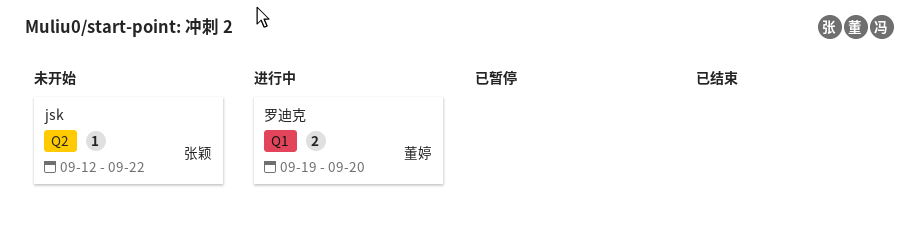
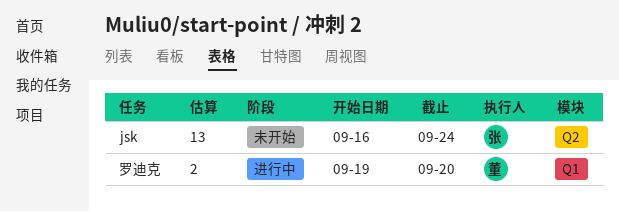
jsk, estimate: 1 -> 13
jsk, start: Sep 12 -> Sep 16
jsk, due: Sep 22 -> Sep 24

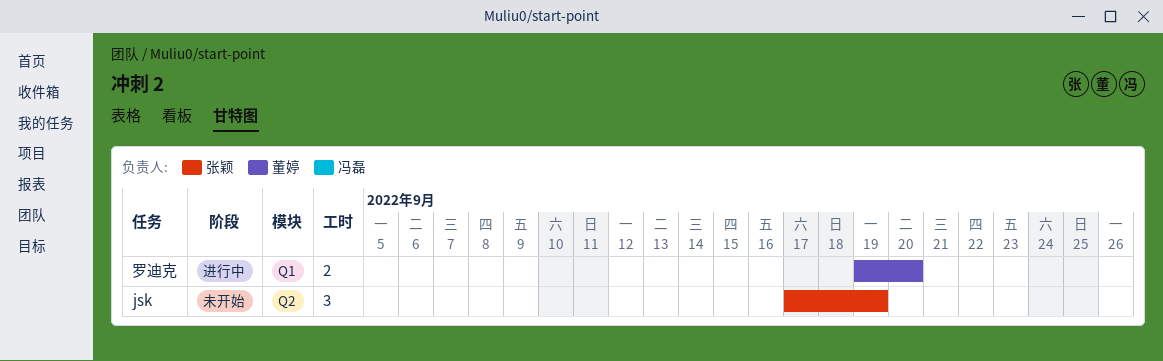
jsk, estimate: 13 -> 3
jsk, start: Sep 16 -> Sep 17
jsk, due: Sep 24 -> Sep 19

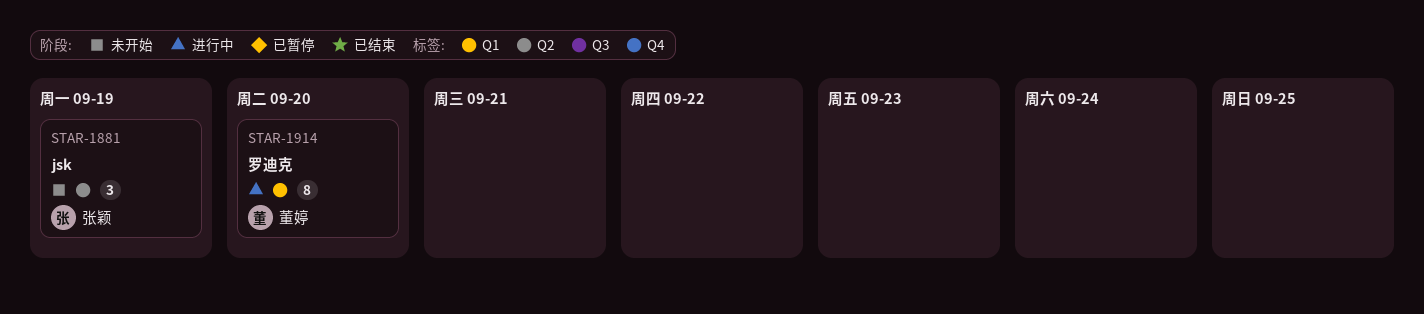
罗迪克, estimate: 2 -> 8

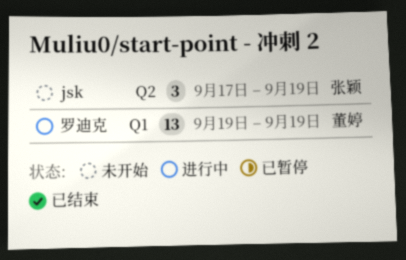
罗迪克, estimate: 8 -> 13
罗迪克, due: Sep 20 -> Sep 19

